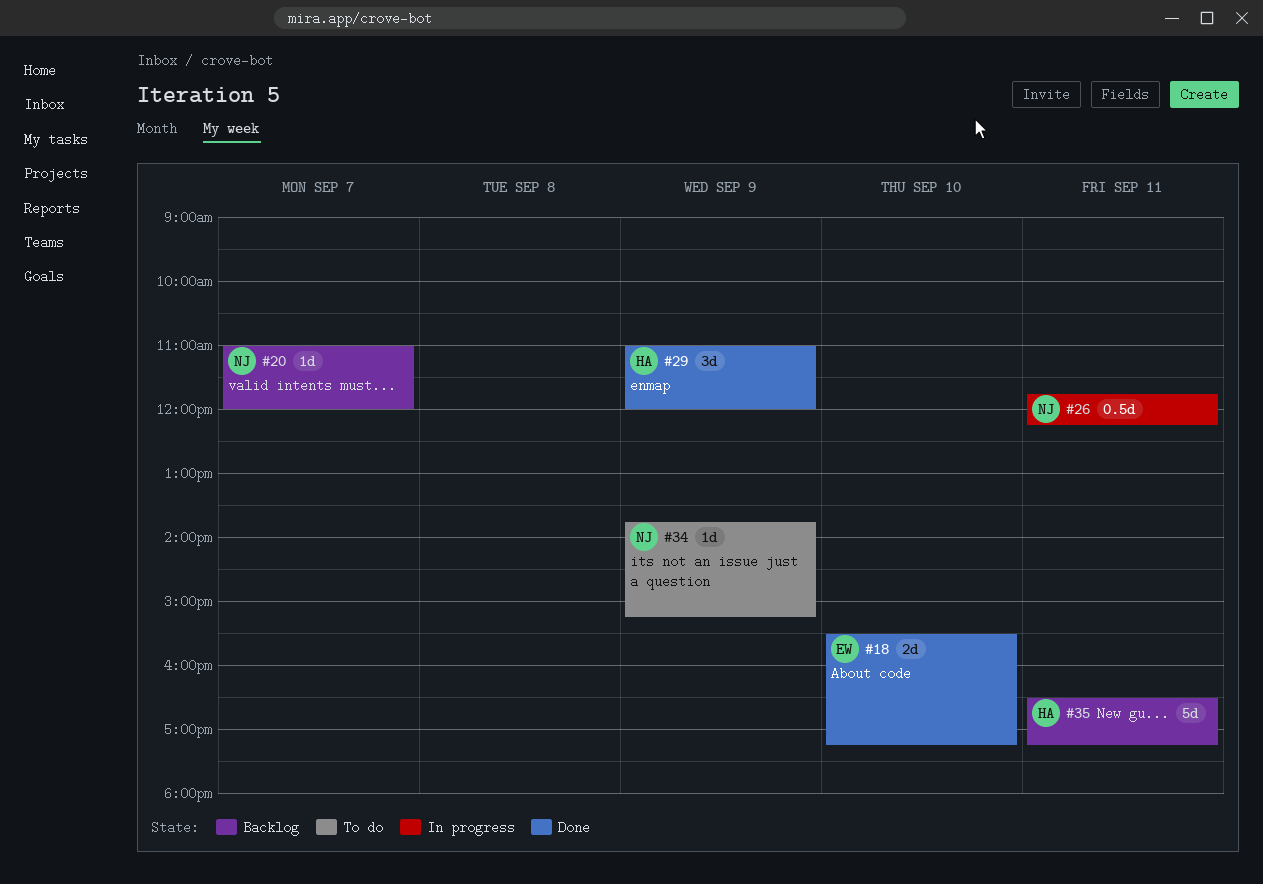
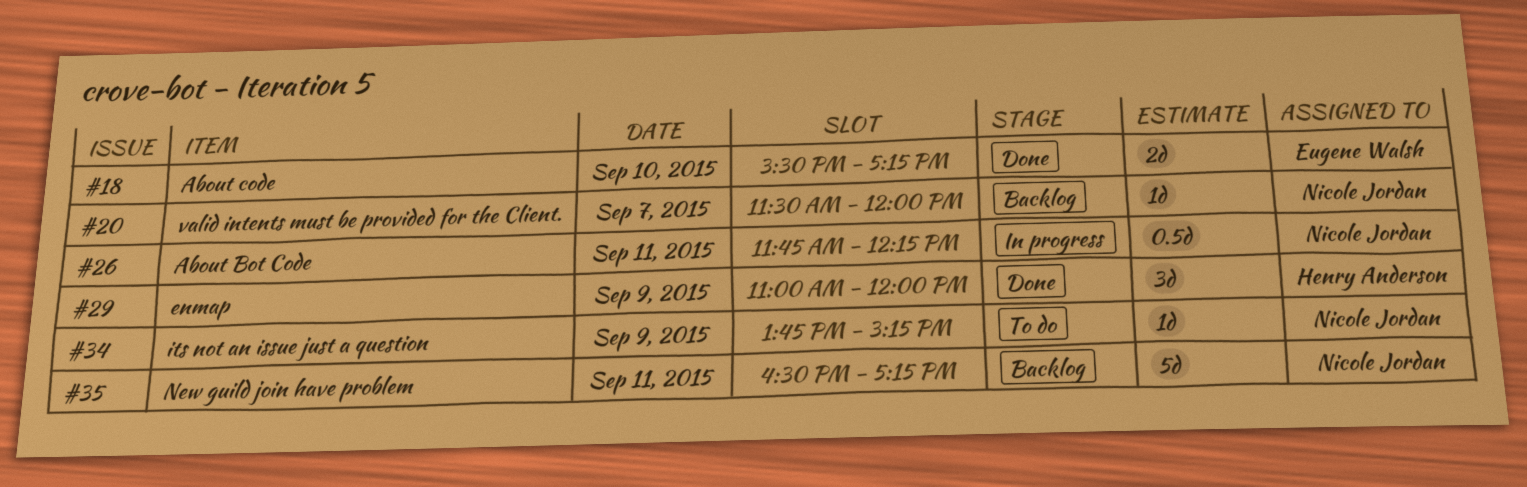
#20, begins: 11:00 -> 11:30
#35, owner: Henry Anderson -> Nicole Jordan

